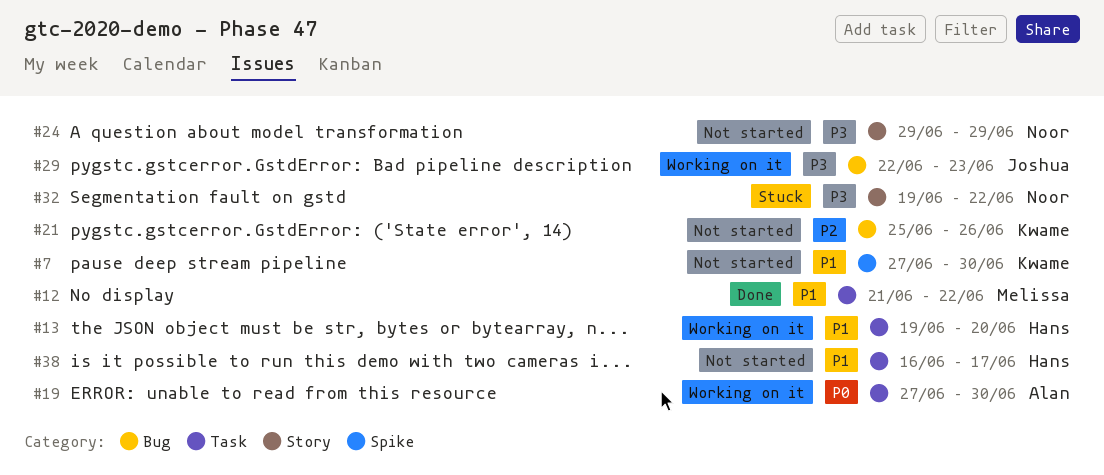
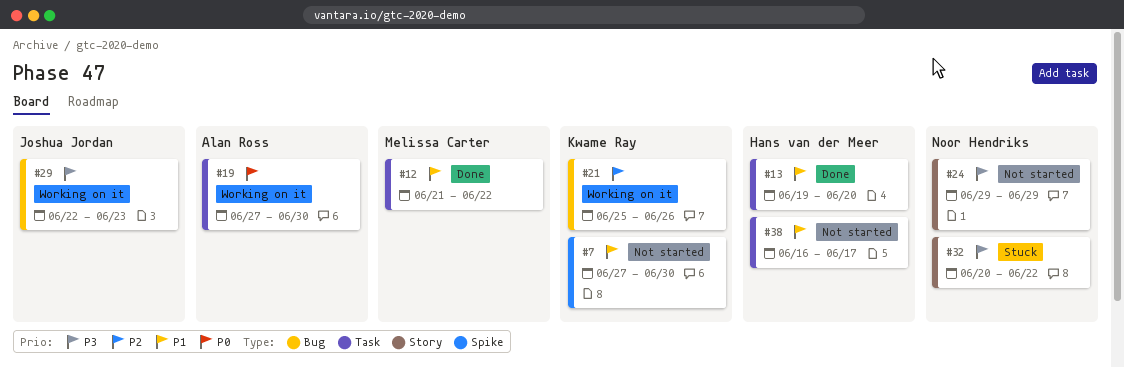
#13, status: Working on it -> Done
#21, status: Not started -> Working on it
#32, start: Jun 19 -> Jun 20

